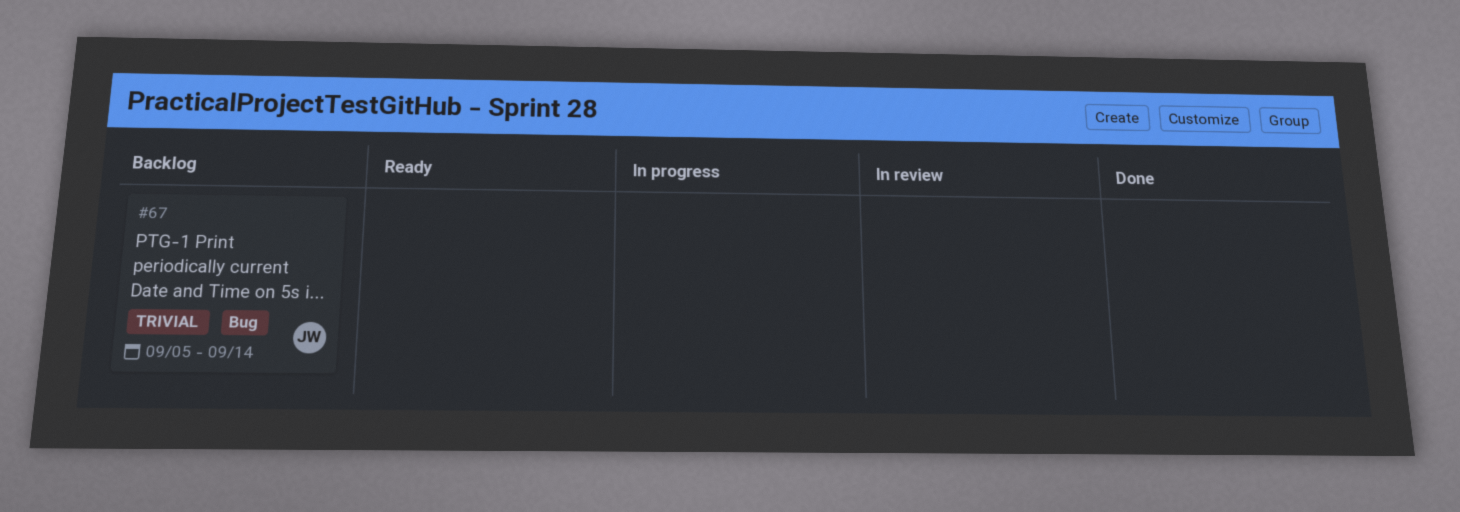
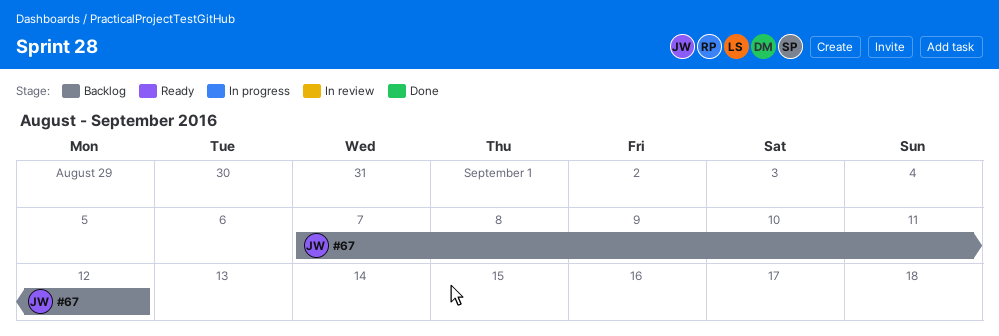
#67, start: Sep 5 -> Sep 7
#67, due: Sep 14 -> Sep 12

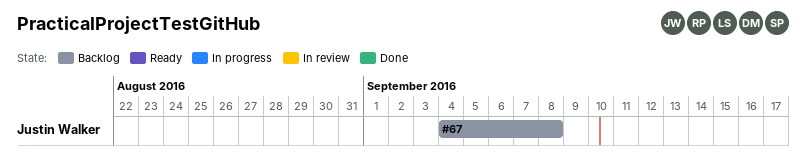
#67, start: Sep 7 -> Sep 4
#67, due: Sep 12 -> Sep 8

